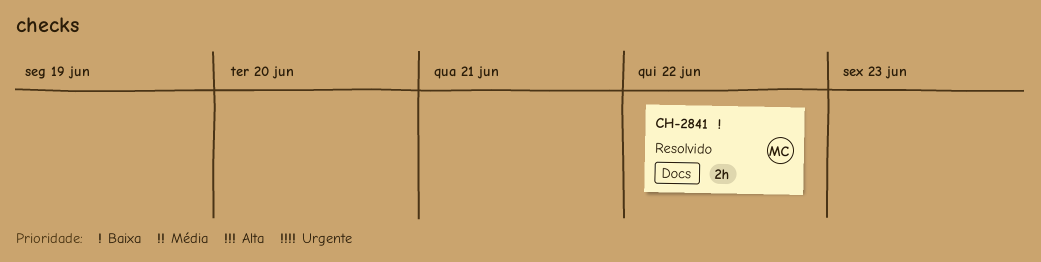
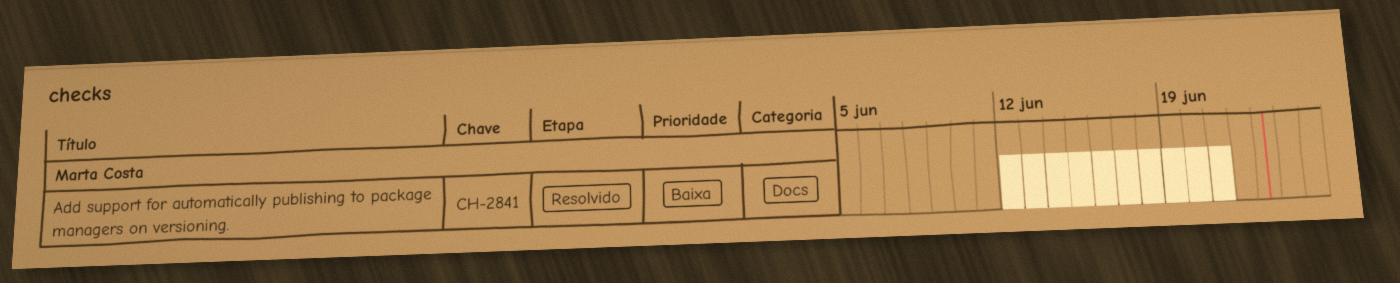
CH-2841, due: Jun 22 -> Jun 21

